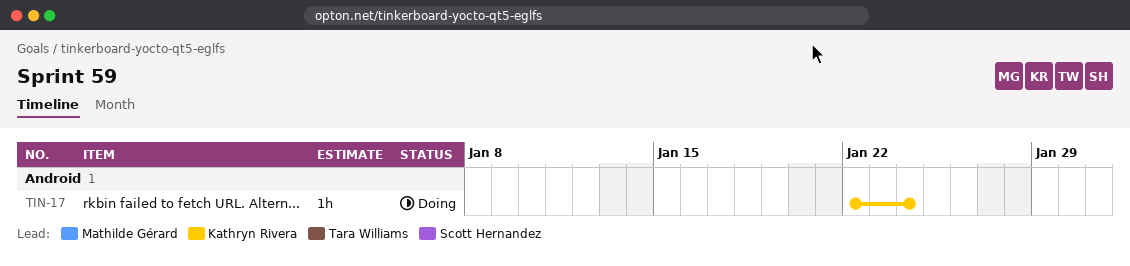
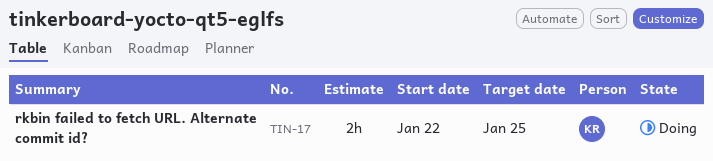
TIN-17, estimate: 1h -> 2h
TIN-17, due: Jan 24 -> Jan 25

